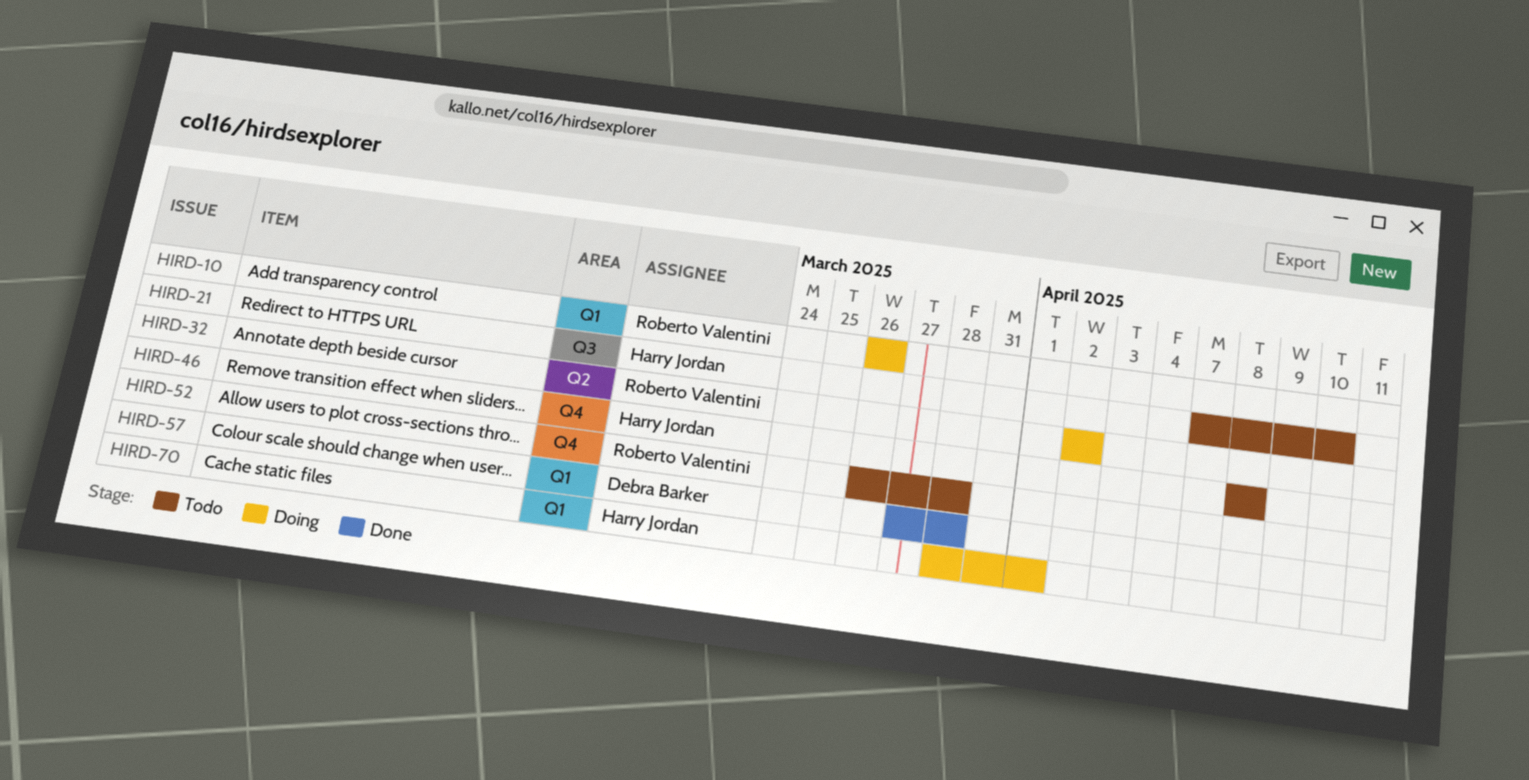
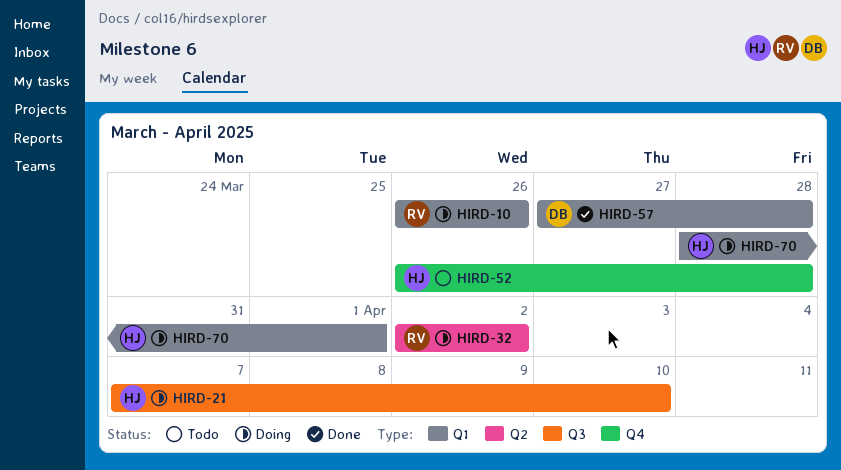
HIRD-21, status: Todo -> Doing
HIRD-46: present -> none
HIRD-52, owner: Roberto Valentini -> Harry Jordan

